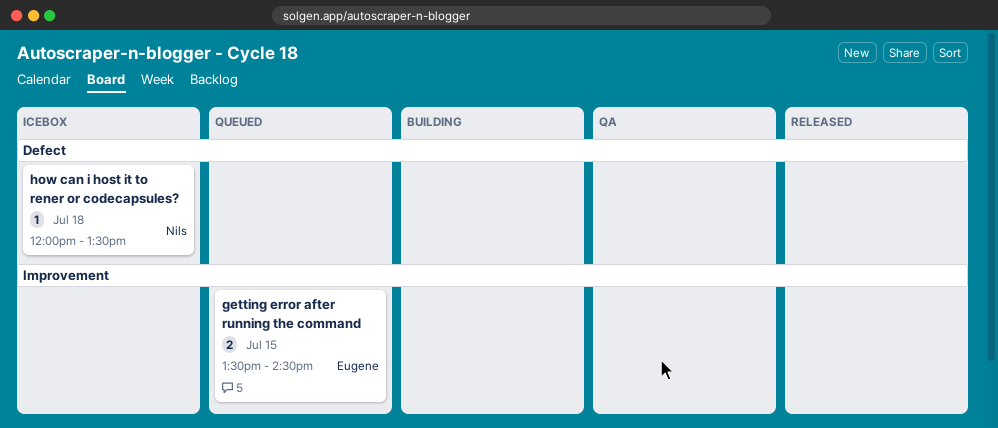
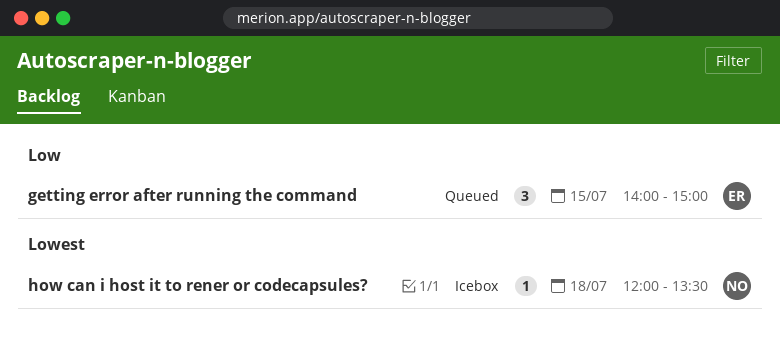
getting error after running the command, estimate: 2 -> 3
getting error after running the command, begins: 13:30 -> 14:00
getting error after running the command, ends: 14:30 -> 15:00

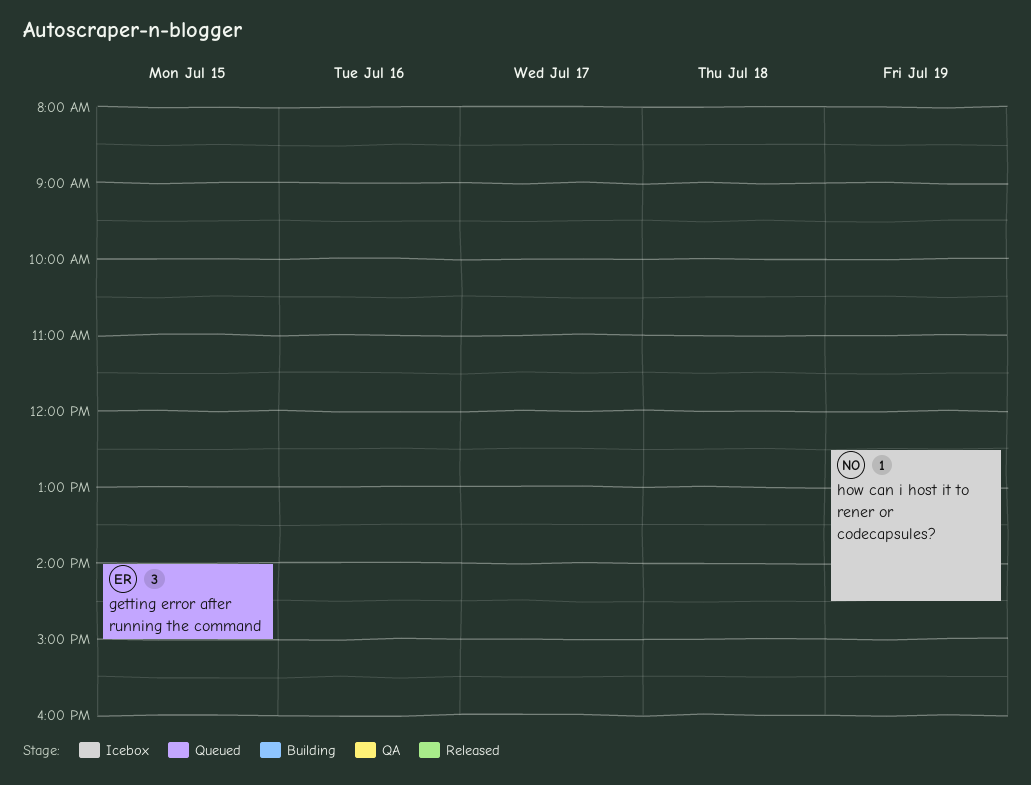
how can i host it to rener or codecapsules?, day: Jul 18 -> Jul 19
how can i host it to rener or codecapsules?, begins: 12:00 -> 12:30
how can i host it to rener or codecapsules?, ends: 13:30 -> 14:30

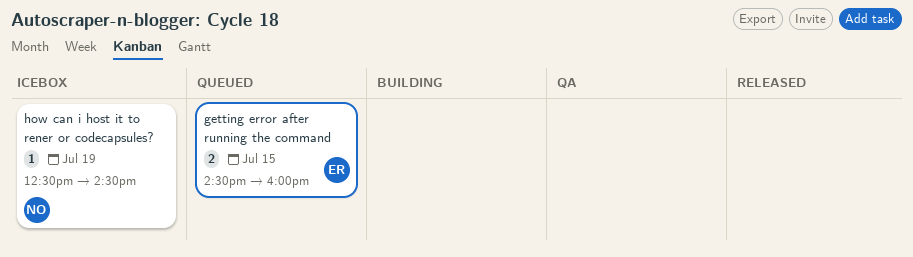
getting error after running the command, estimate: 3 -> 2
getting error after running the command, begins: 14:00 -> 14:30
getting error after running the command, ends: 15:00 -> 16:00

